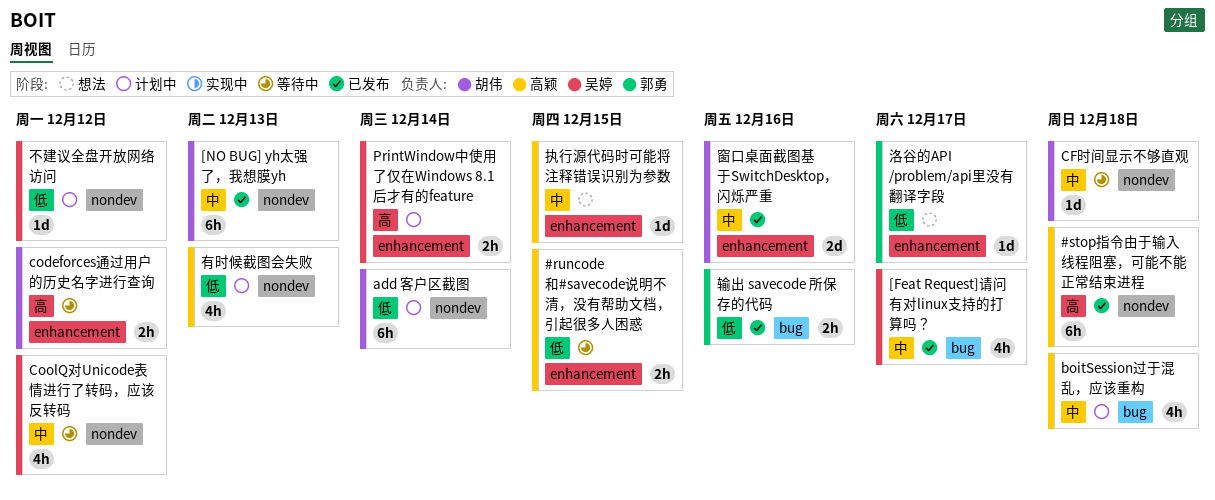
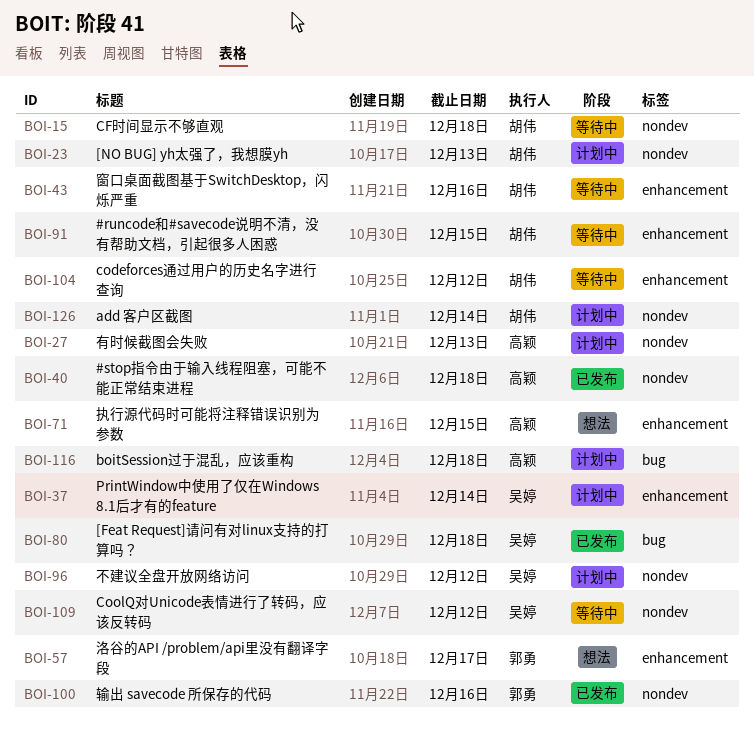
#runcode和#savecode说明不清，没有帮助文档，引起很多人困惑, owner: 高颖 -> 胡伟
[Feat Request]请问有对linux支持的打算吗？, due: Dec 17 -> Dec 18
[NO BUG] yh太强了，我想膜yh, status: 已发布 -> 计划中
窗口桌面截图基于SwitchDesktop，闪烁严重, status: 已发布 -> 等待中
输出 savecode 所保存的代码, label: bug -> nondev

